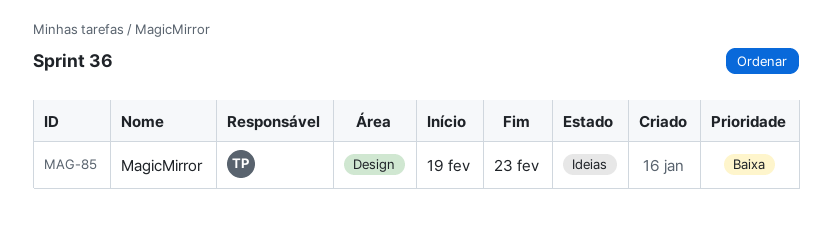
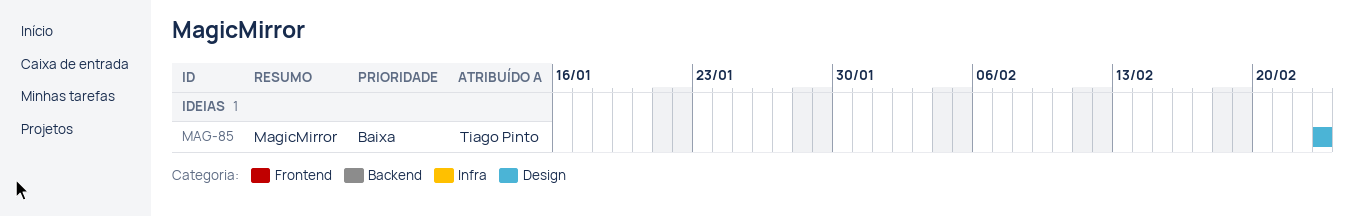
MAG-85, start: Feb 19 -> Feb 23

